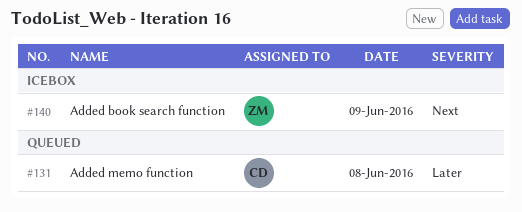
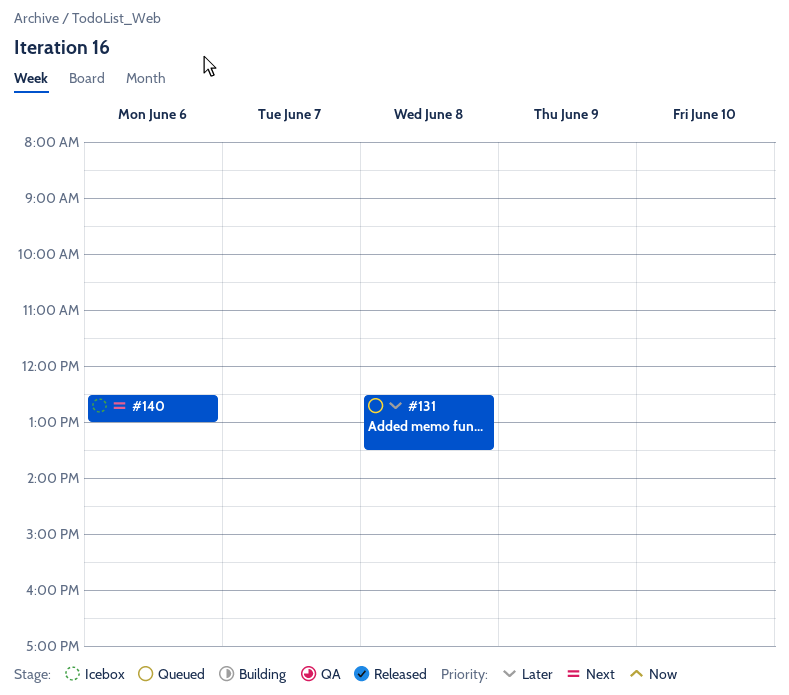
#140, day: Jun 9 -> Jun 6

